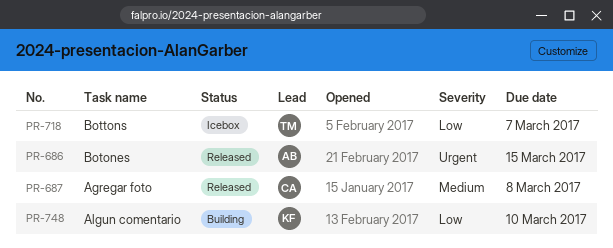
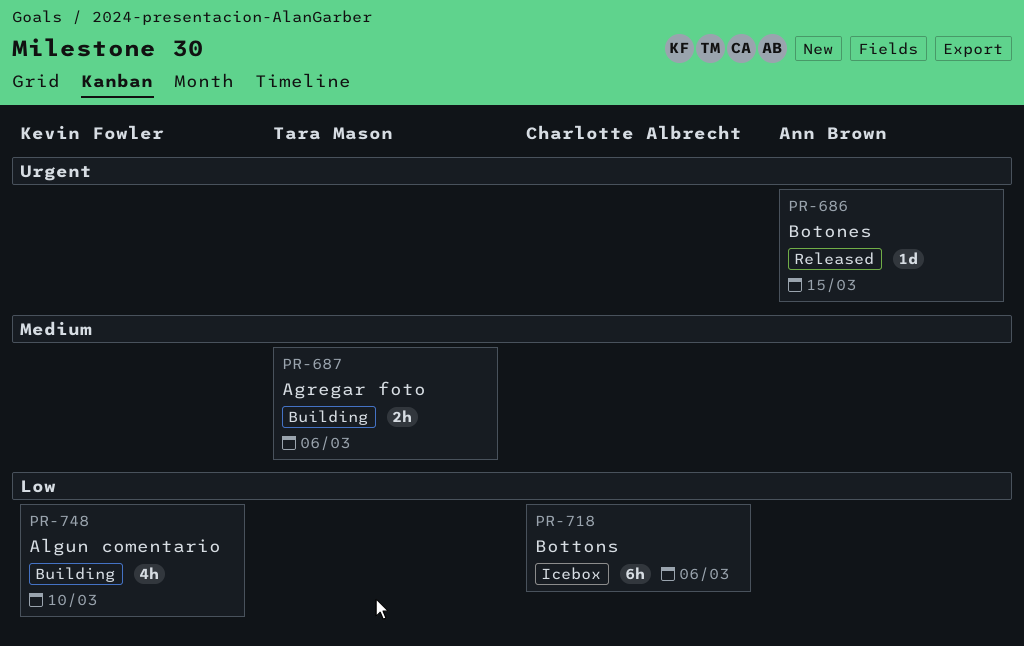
PR-687, status: Released -> Building
PR-687, owner: Charlotte Albrecht -> Tara Mason
PR-687, due: Mar 8 -> Mar 6
PR-718, owner: Tara Mason -> Charlotte Albrecht
PR-718, due: Mar 7 -> Mar 6

